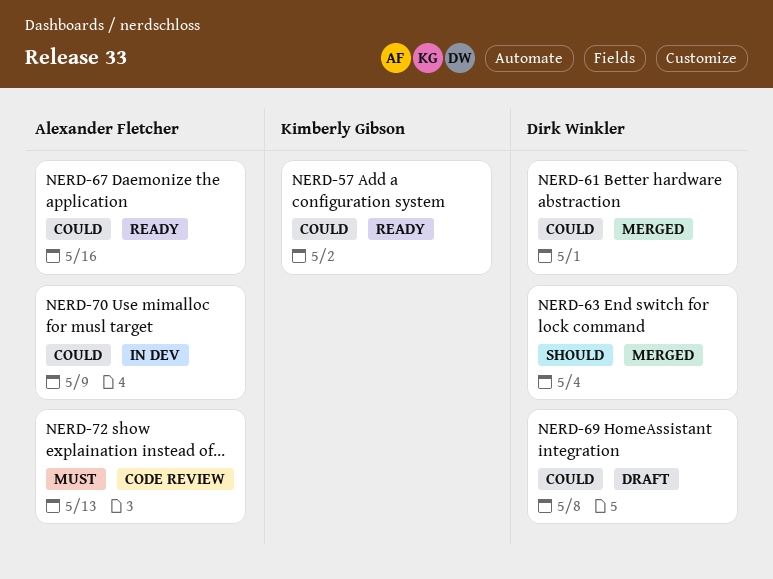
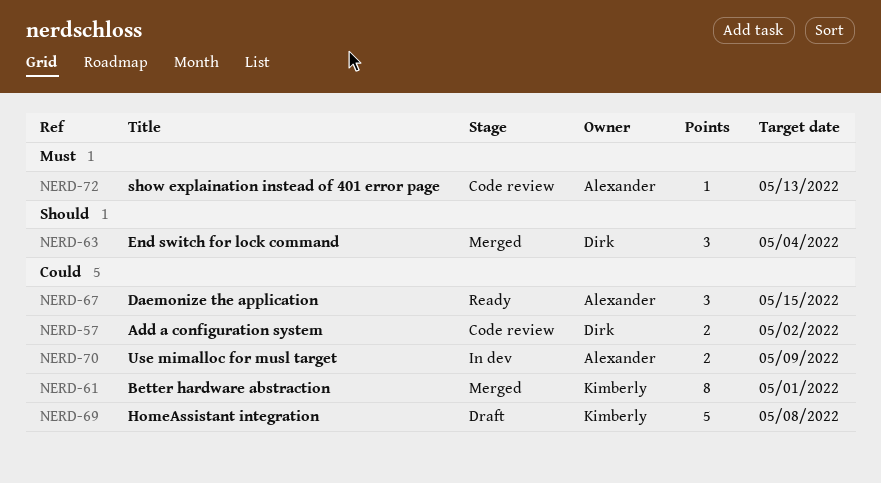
NERD-57, status: Ready -> Code review
NERD-57, owner: Kimberly Gibson -> Dirk Winkler
NERD-61, owner: Dirk Winkler -> Kimberly Gibson
NERD-67, due: May 16 -> May 15
NERD-69, owner: Dirk Winkler -> Kimberly Gibson

